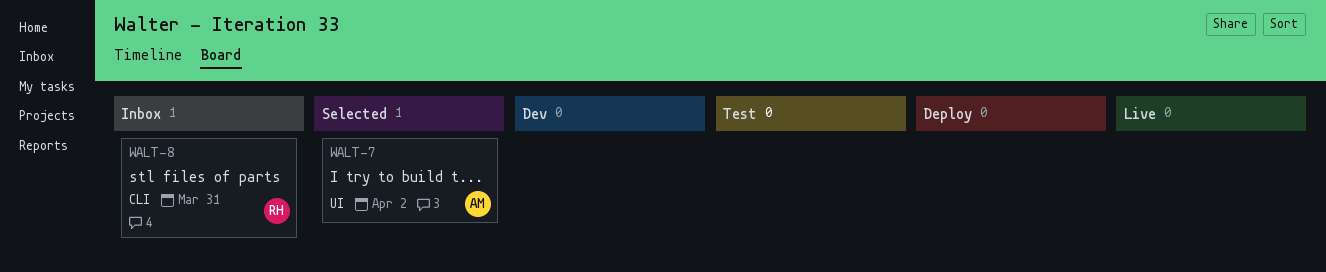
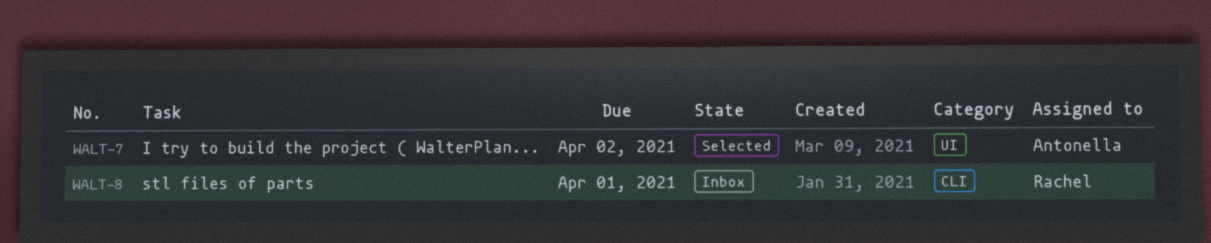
WALT-8, due: Mar 31 -> Apr 1

